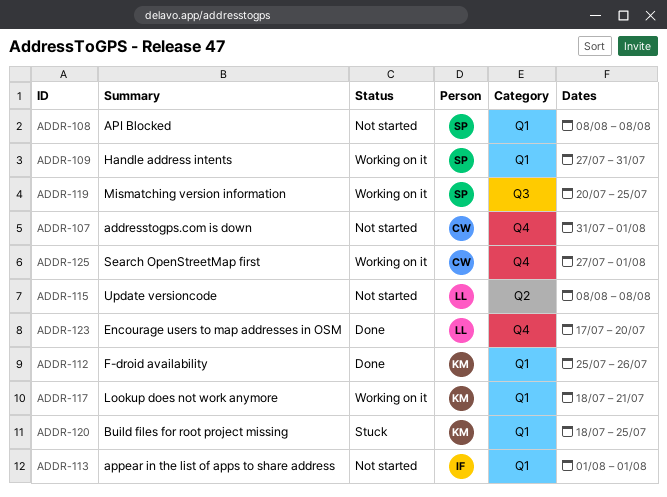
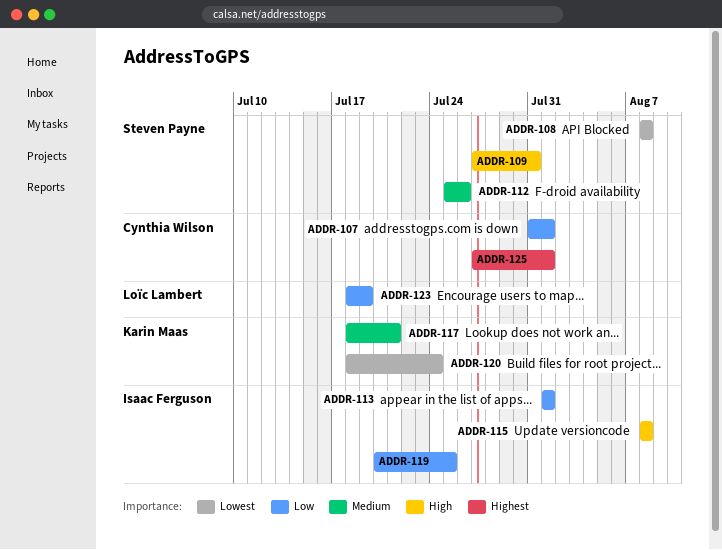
ADDR-112, owner: Karin Maas -> Steven Payne
ADDR-115, owner: Loïc Lambert -> Isaac Ferguson
ADDR-119, owner: Steven Payne -> Isaac Ferguson
ADDR-120, due: Jul 25 -> Jul 24
ADDR-123, start: Jul 17 -> Jul 18
ADDR-123, due: Jul 20 -> Jul 19

